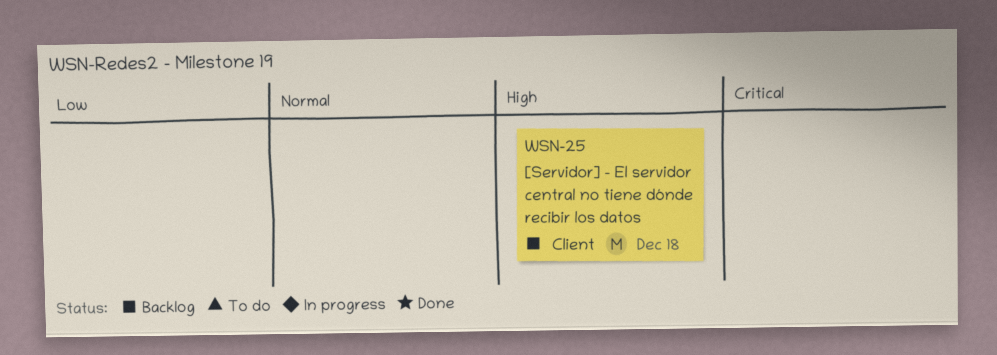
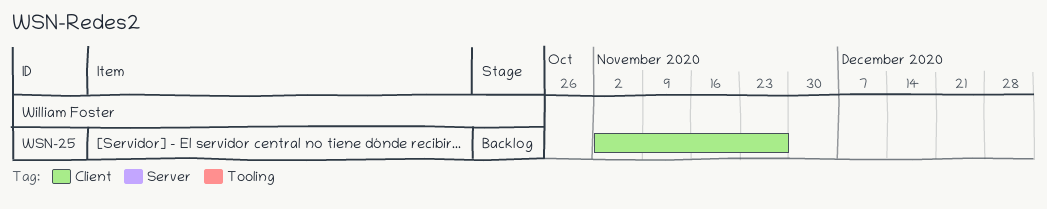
WSN-25, due: Dec 18 -> Nov 27

